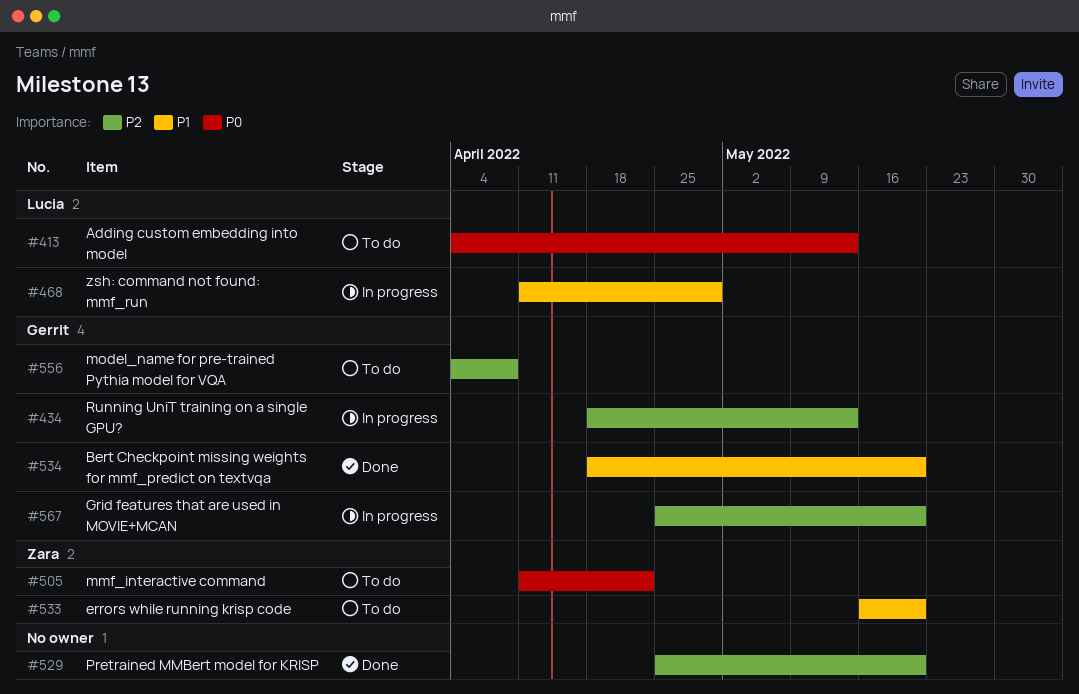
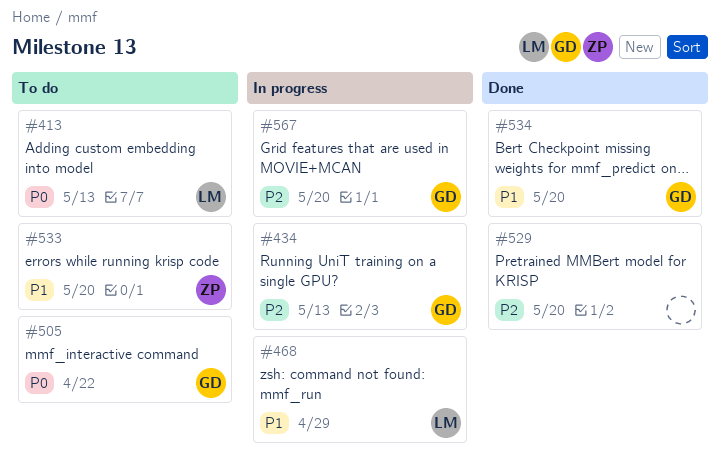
#505, owner: Zara -> Gerrit
#556: present -> none

